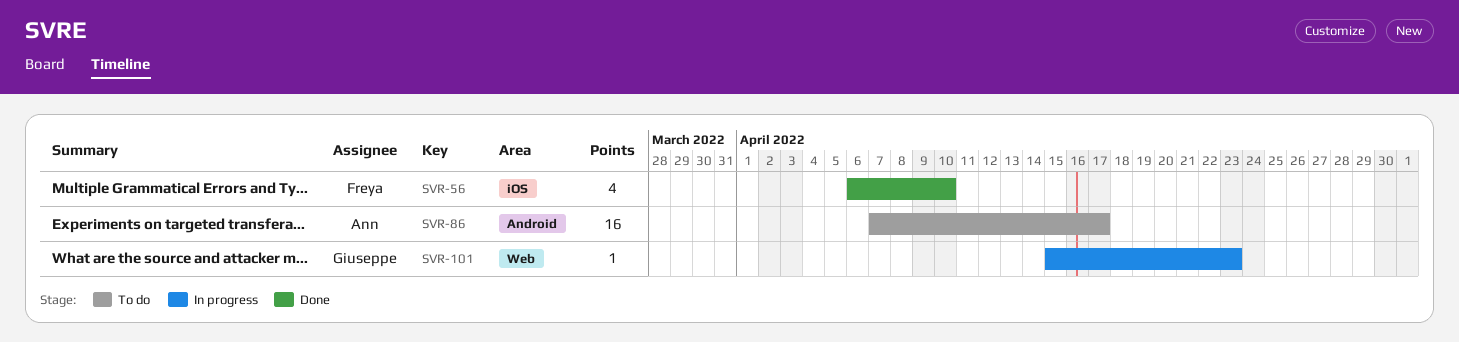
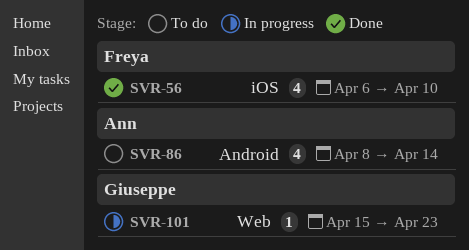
SVR-86, estimate: 16 -> 4
SVR-86, start: Apr 7 -> Apr 8
SVR-86, due: Apr 17 -> Apr 14

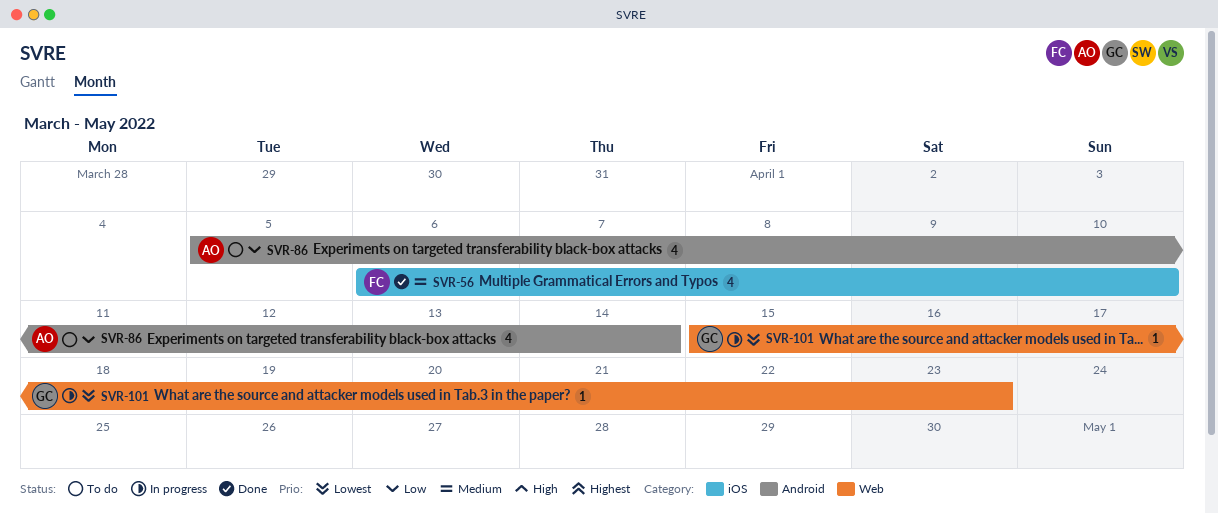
SVR-86, start: Apr 8 -> Apr 5

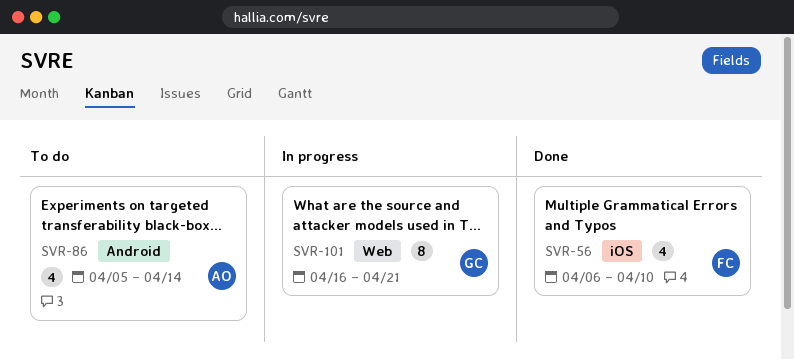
SVR-101, estimate: 1 -> 8
SVR-101, start: Apr 15 -> Apr 16
SVR-101, due: Apr 23 -> Apr 21

